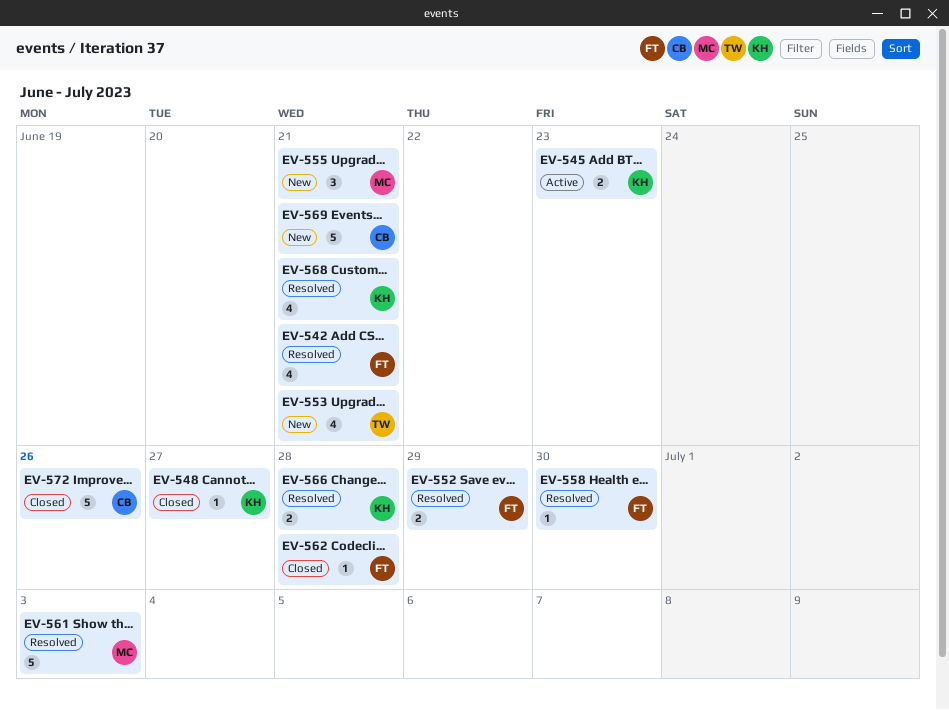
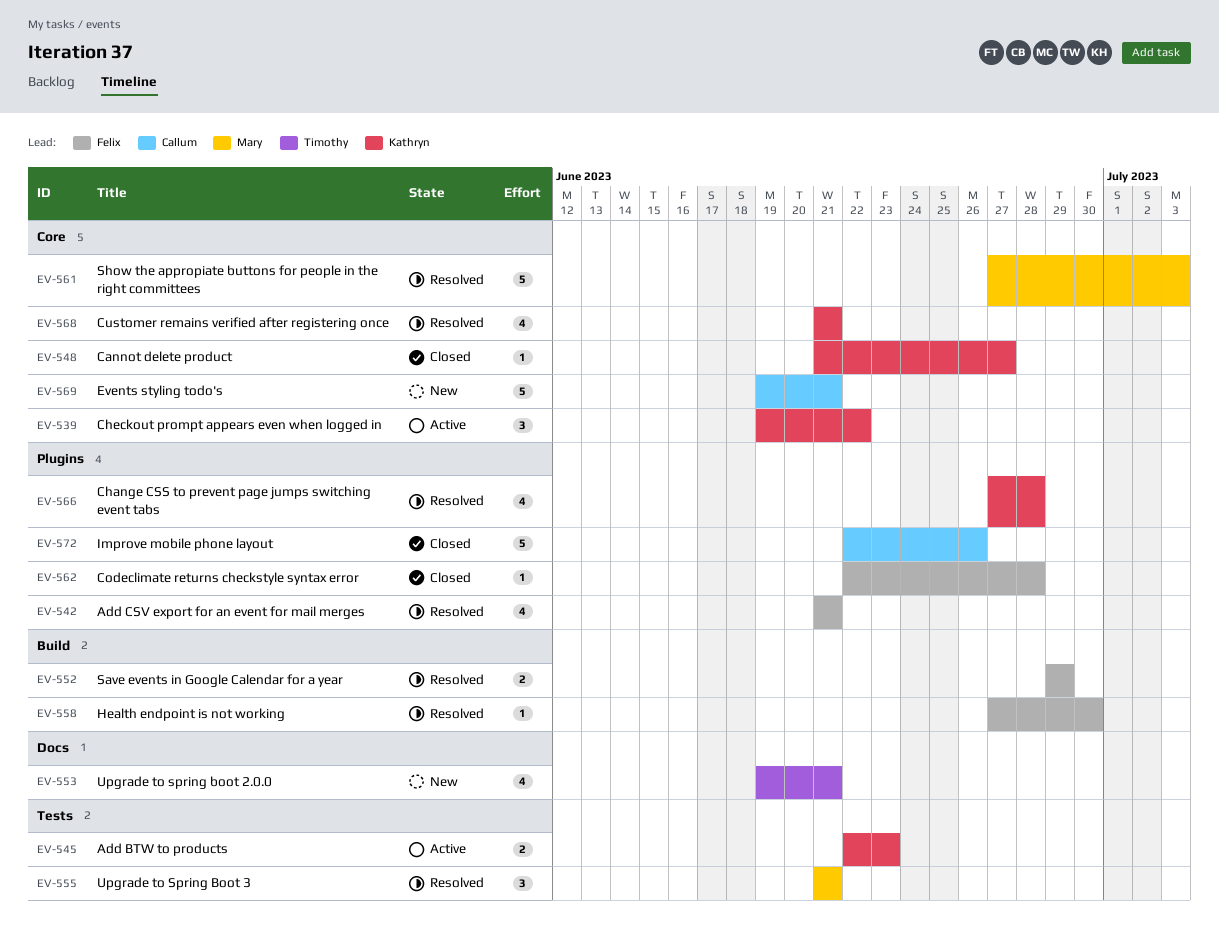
EV-539: none -> present
EV-555, status: New -> Resolved
EV-566, estimate: 2 -> 4

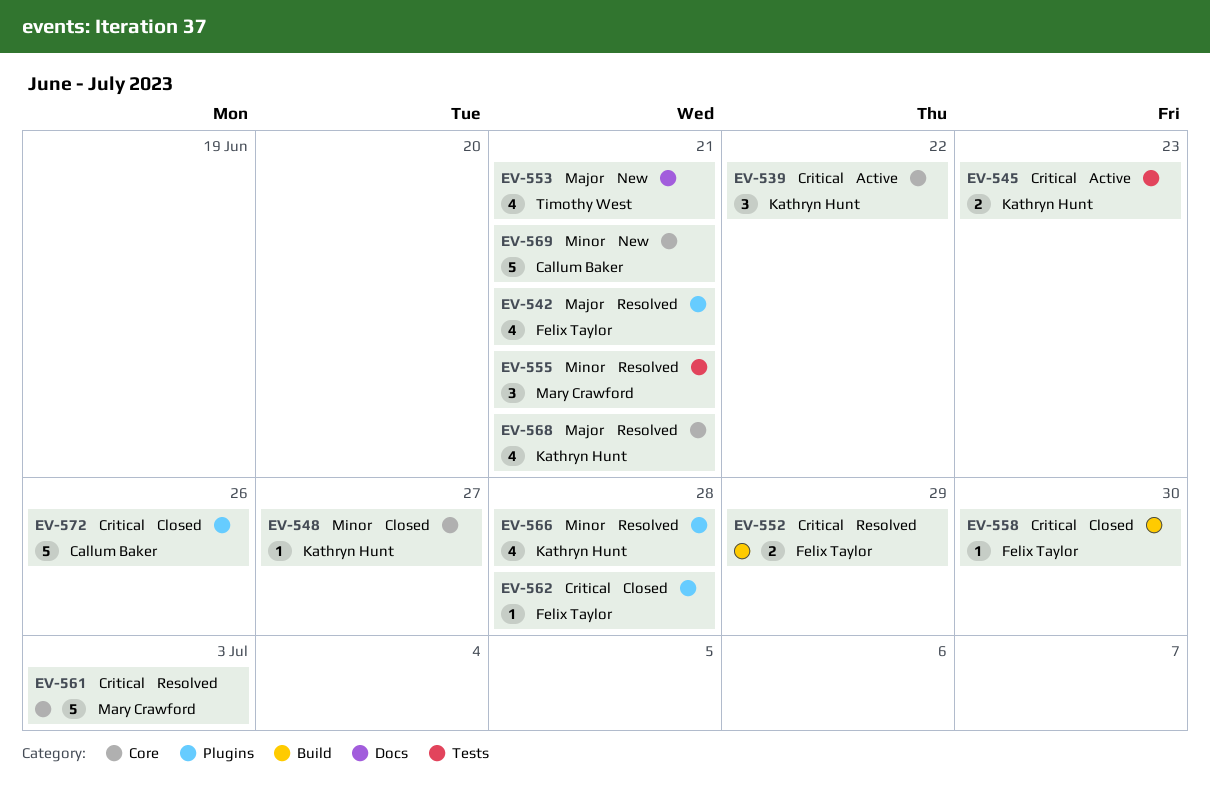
EV-558, status: Resolved -> Closed

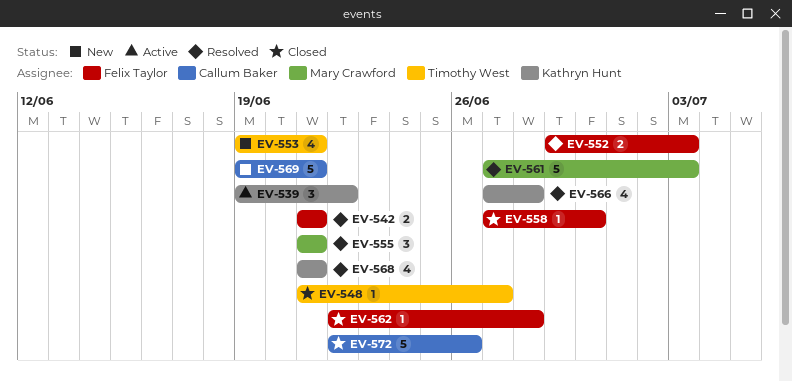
EV-542, estimate: 4 -> 2
EV-545: present -> none
EV-548, owner: Kathryn Hunt -> Timothy West
EV-552, due: Jun 29 -> Jul 3

